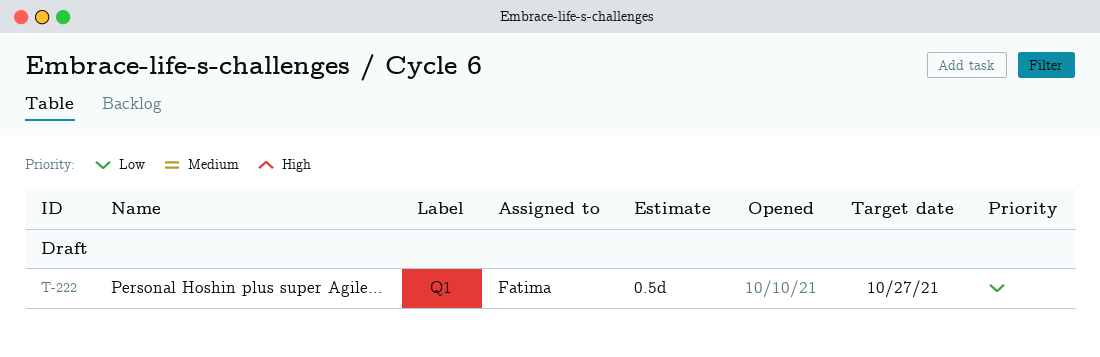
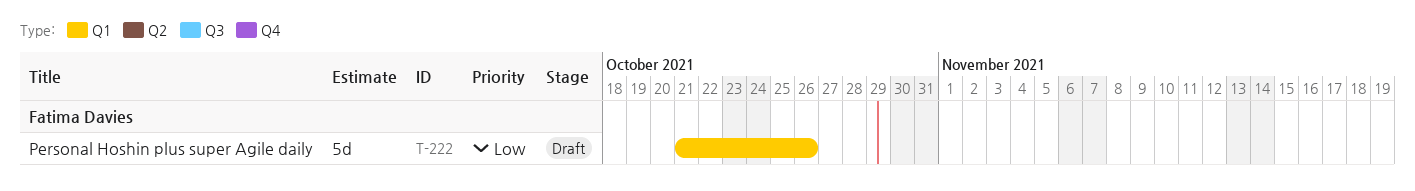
T-222, estimate: 0.5d -> 5d
T-222, due: Oct 27 -> Oct 26

